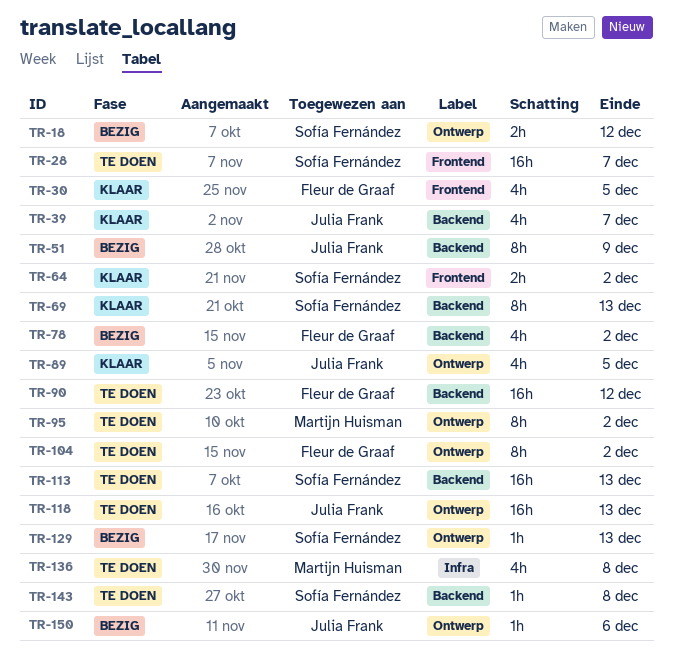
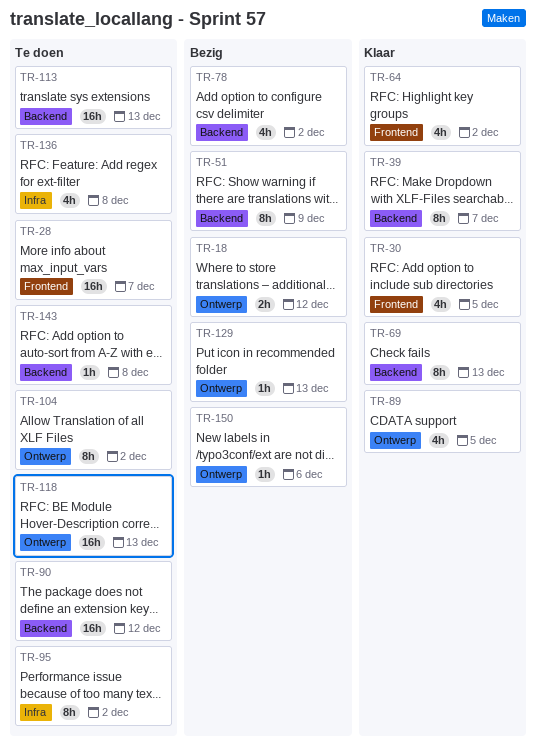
TR-39, estimate: 4h -> 8h
TR-64, estimate: 2h -> 4h
TR-95, label: Ontwerp -> Infra

